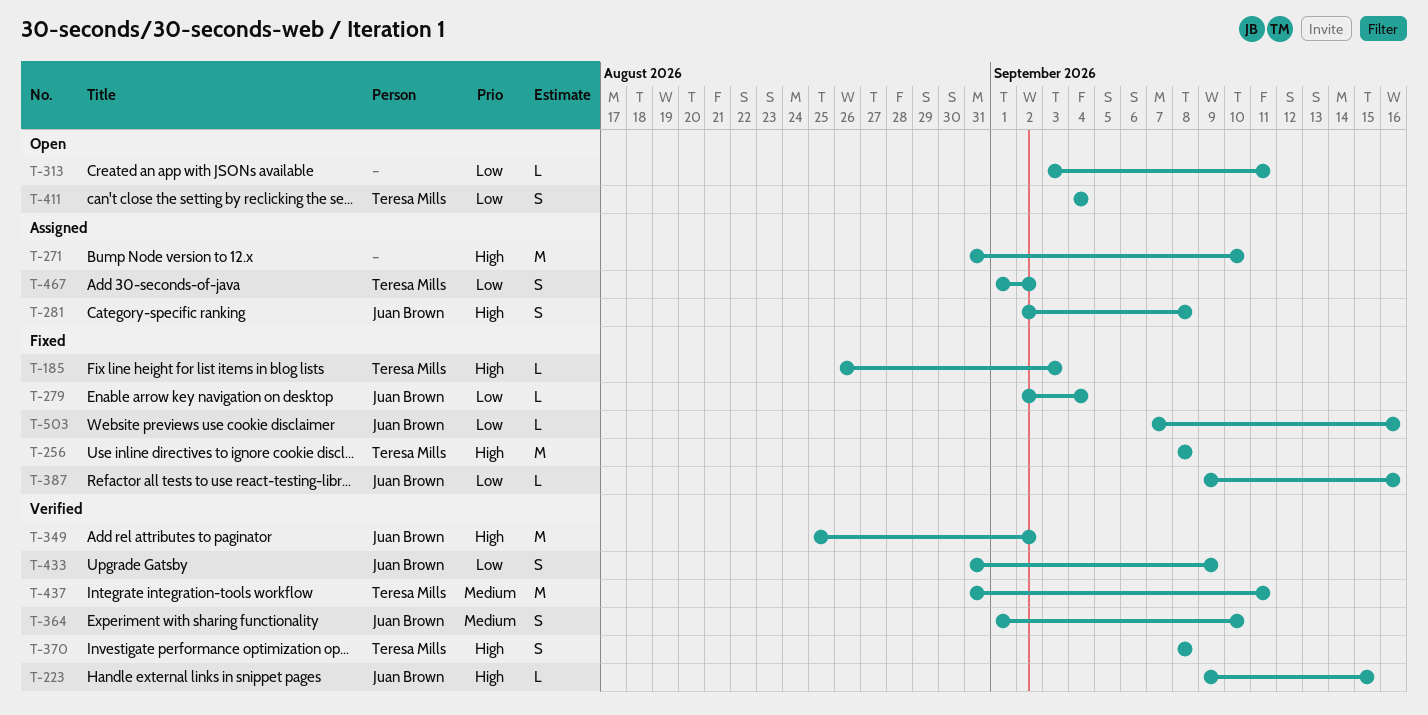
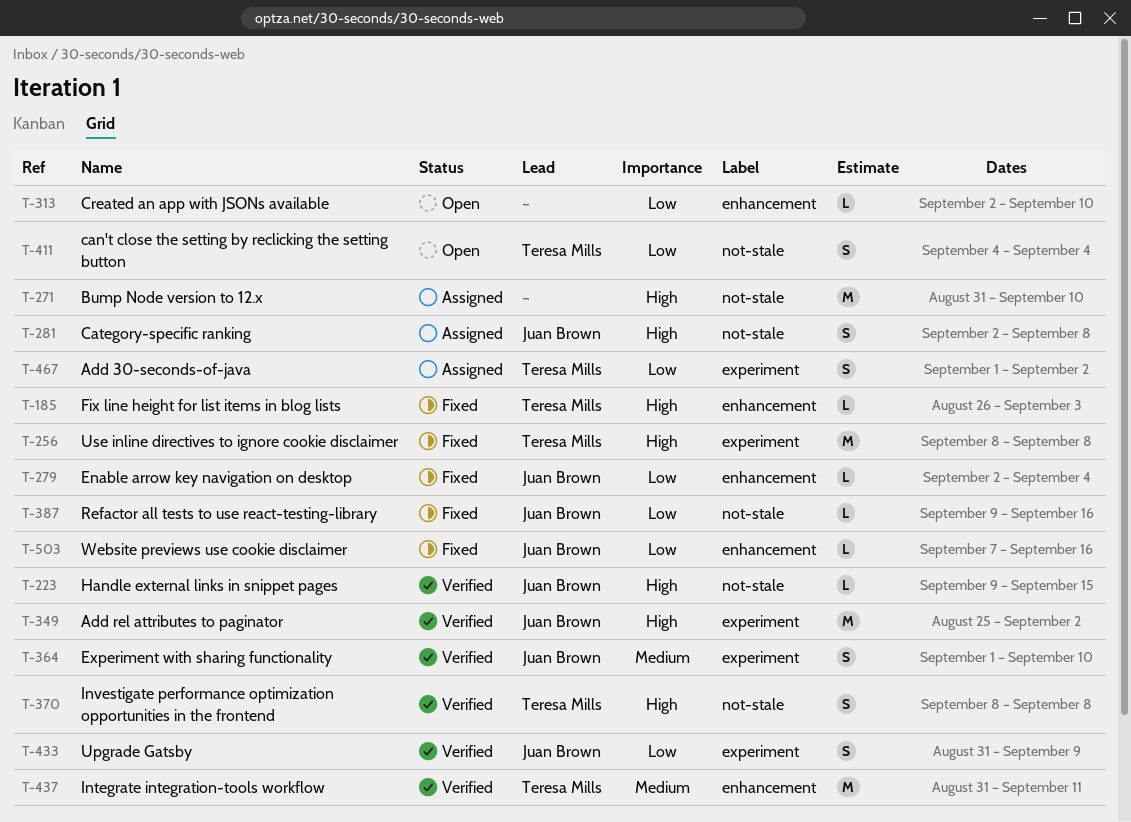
T-313, start: Sep 3 -> Sep 2
T-313, due: Sep 11 -> Sep 10

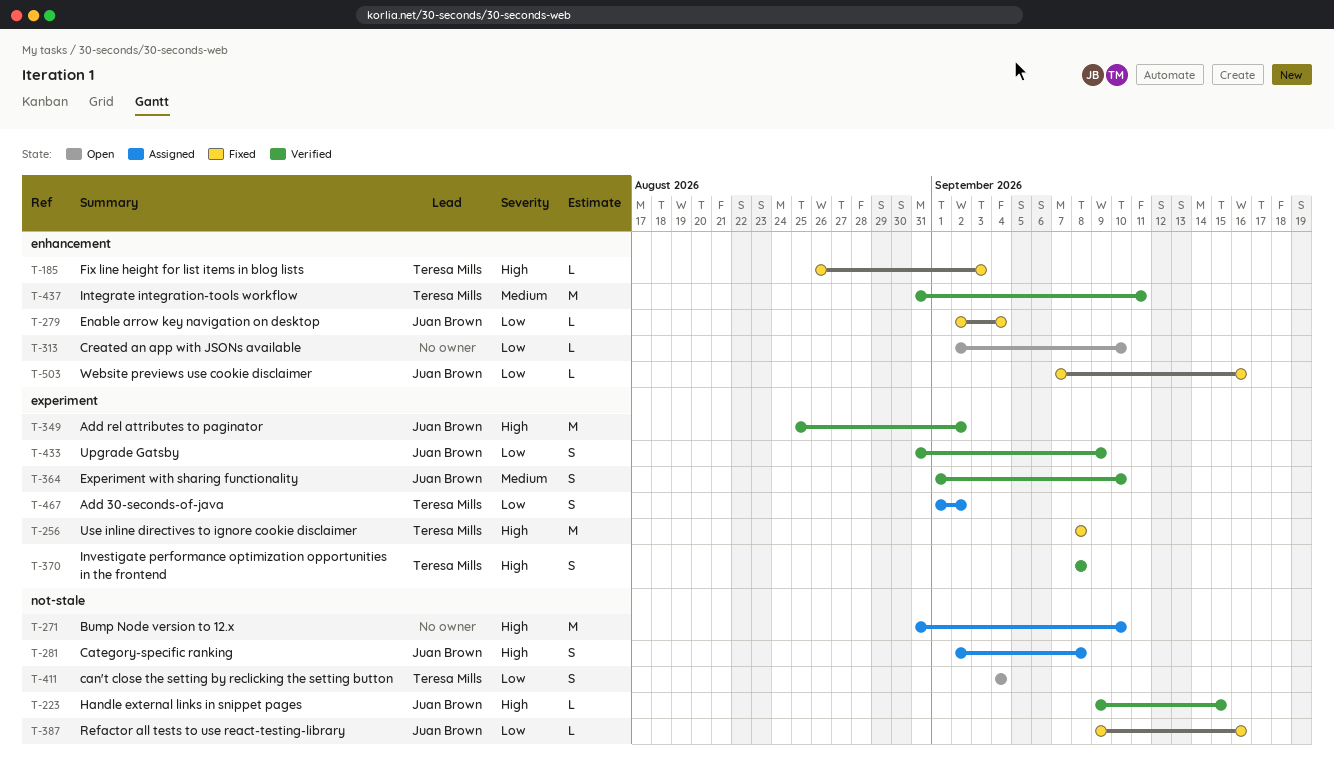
T-370, label: not-stale -> experiment

